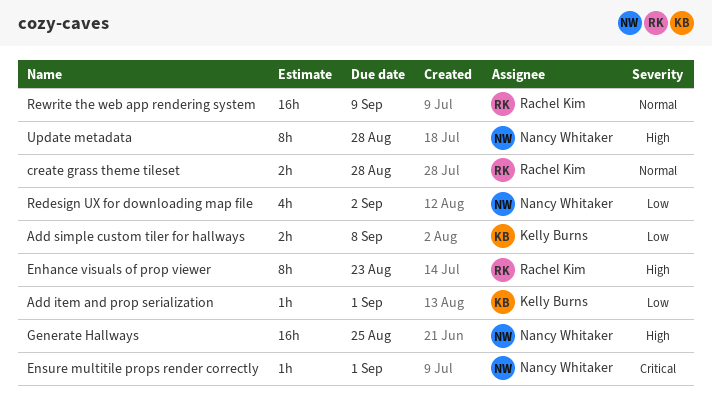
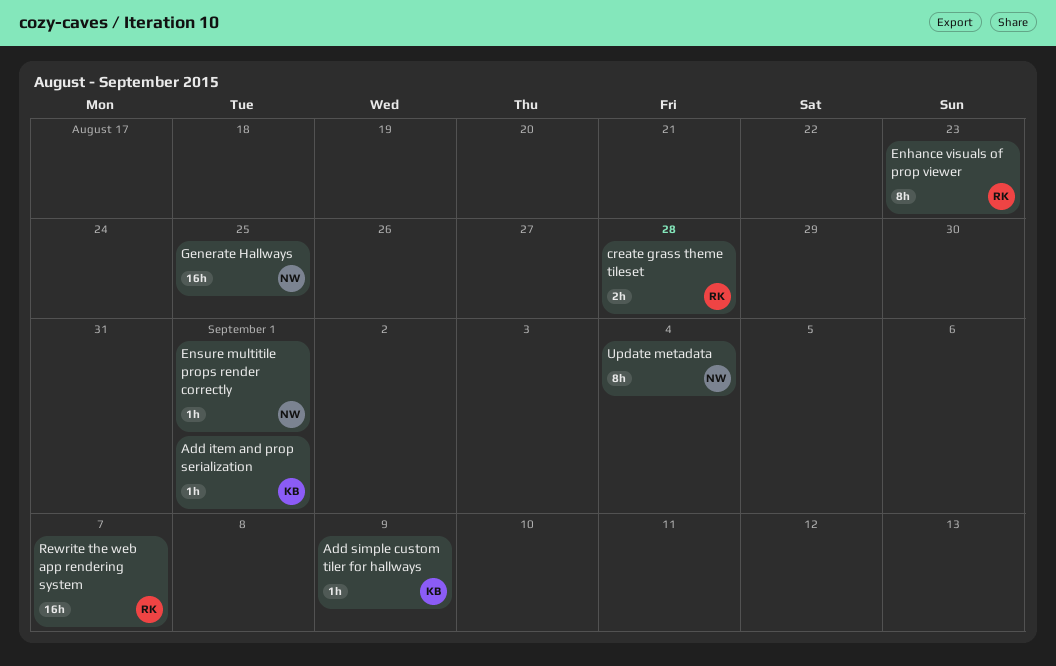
Add simple custom tiler for hallways, estimate: 2h -> 1h
Add simple custom tiler for hallways, due: Sep 8 -> Sep 9
Redesign UX for downloading map file: present -> none
Rewrite the web app rendering system, due: Sep 9 -> Sep 7
Update metadata, due: Aug 28 -> Sep 4

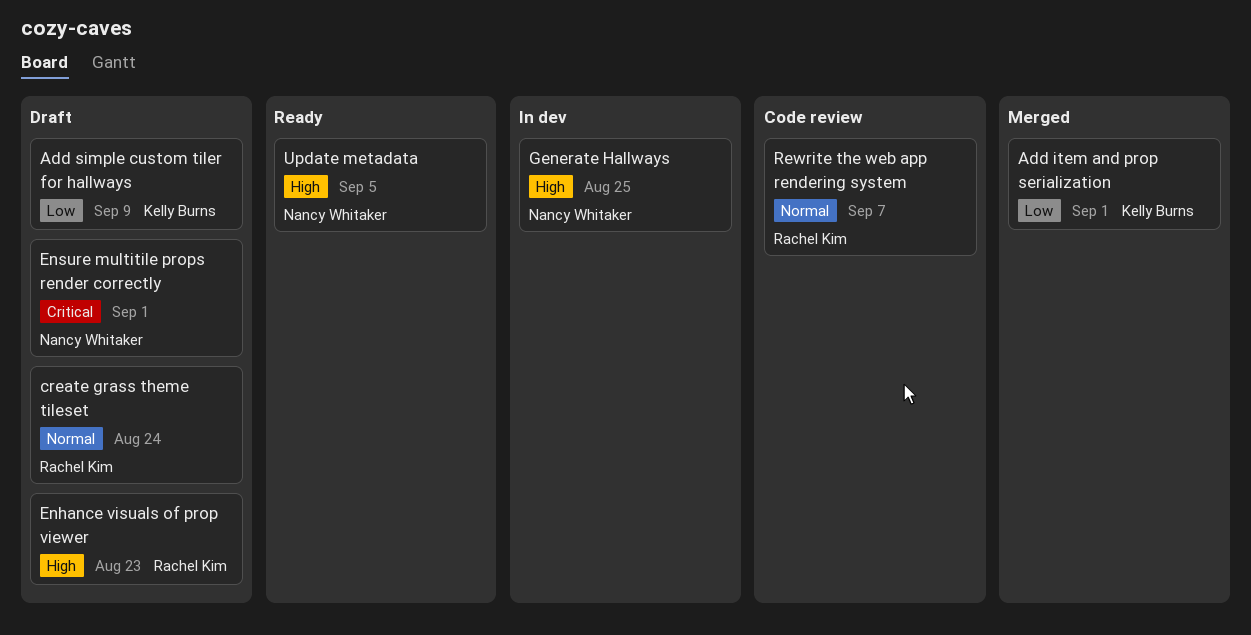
create grass theme tileset, due: Aug 28 -> Aug 24
Update metadata, due: Sep 4 -> Sep 5

